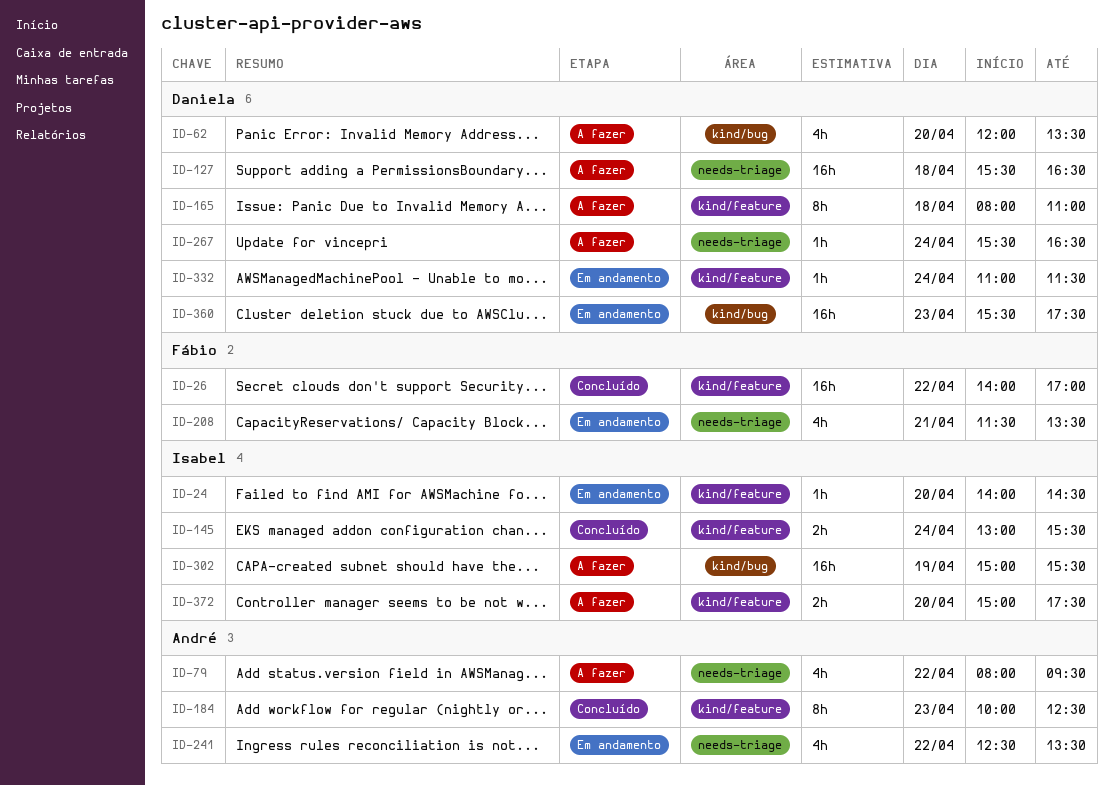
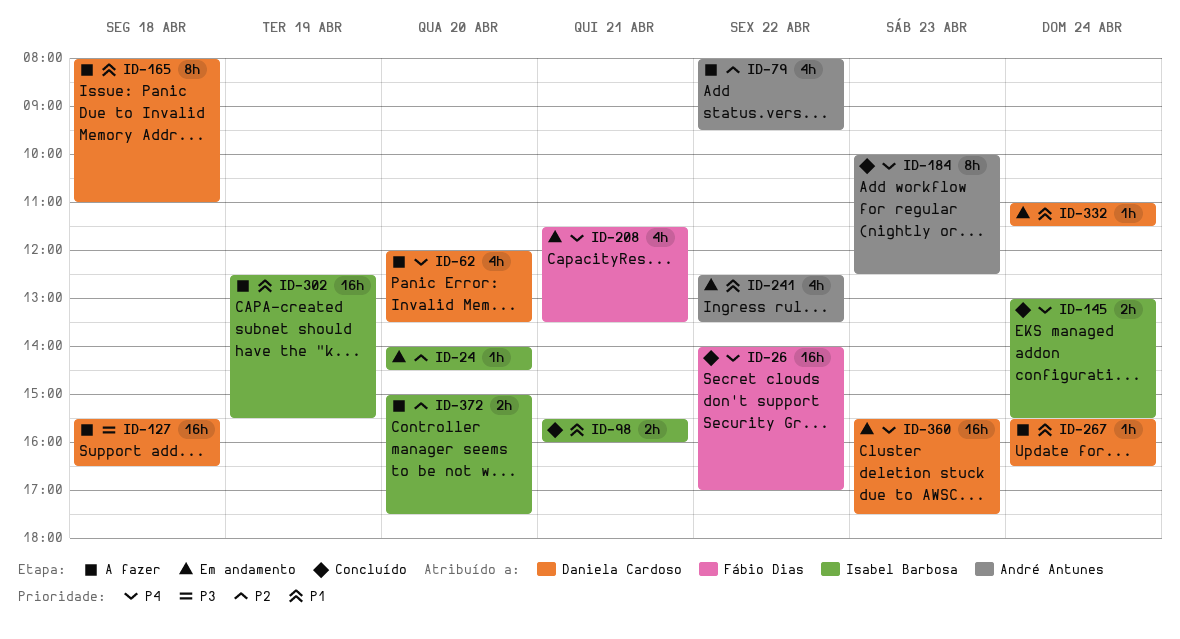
ID-98: none -> present
ID-302, begins: 15:00 -> 12:30

